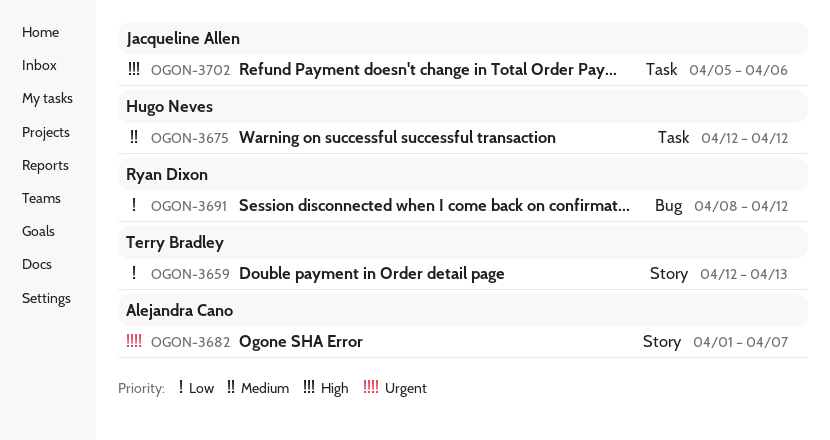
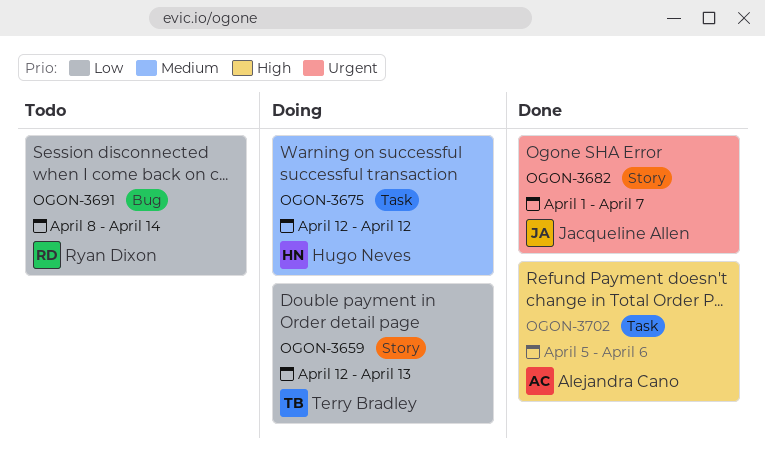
OGON-3682, owner: Alejandra Cano -> Jacqueline Allen
OGON-3691, due: Apr 12 -> Apr 14
OGON-3702, owner: Jacqueline Allen -> Alejandra Cano

